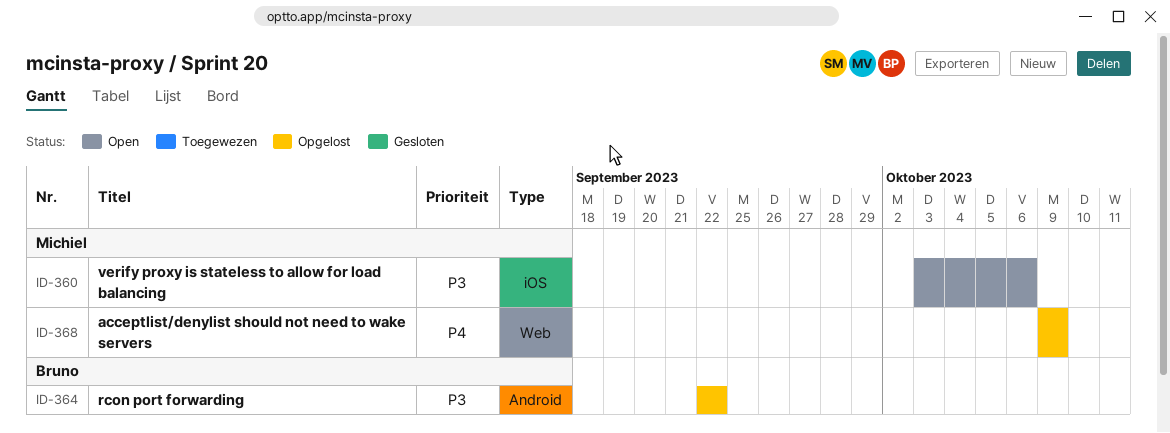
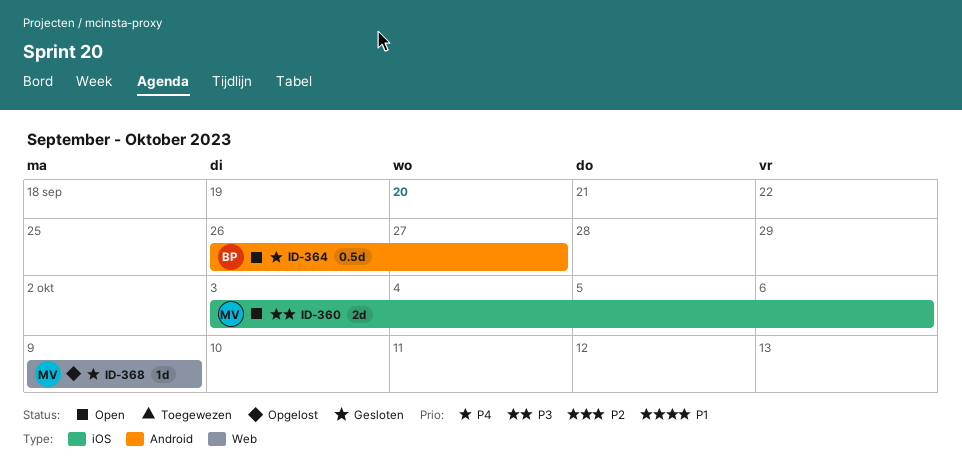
ID-364, status: Opgelost -> Open
ID-364, priority: P3 -> P4
ID-364, start: Sep 22 -> Sep 26
ID-364, due: Sep 22 -> Sep 27

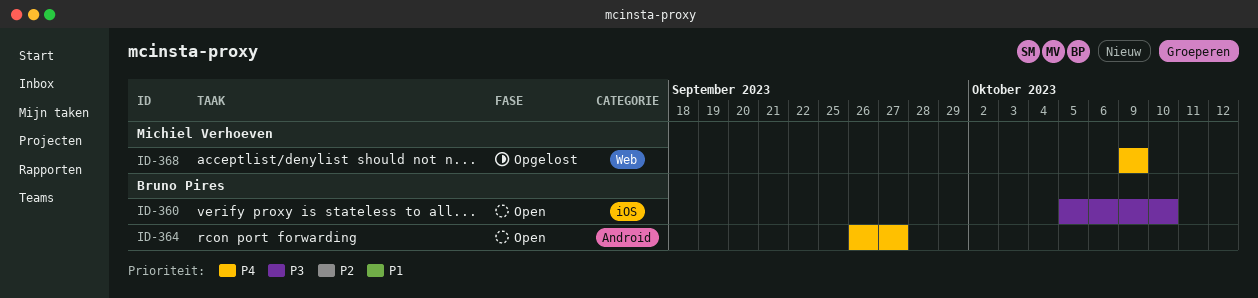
ID-360, owner: Michiel Verhoeven -> Bruno Pires
ID-360, start: Oct 3 -> Oct 5
ID-360, due: Oct 6 -> Oct 10

